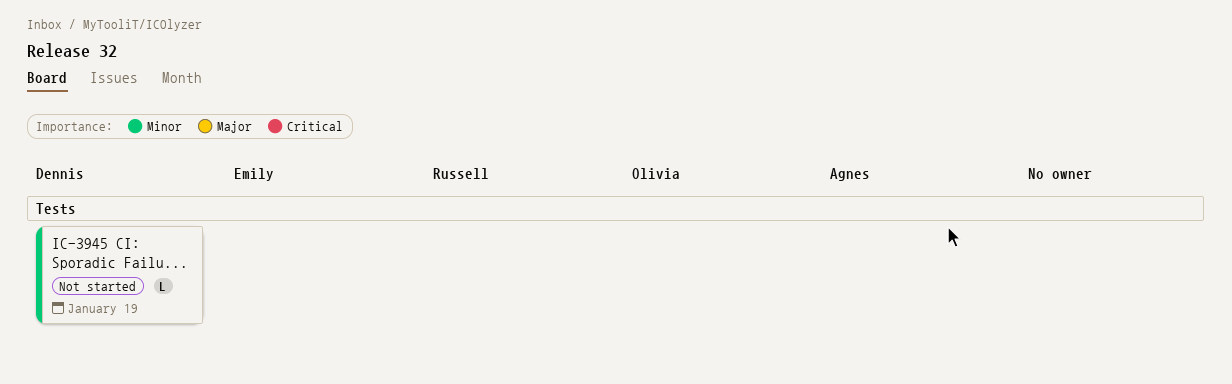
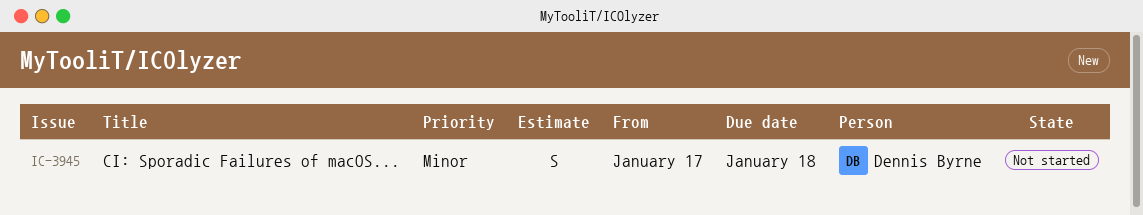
IC-3945, estimate: L -> S
IC-3945, due: Jan 19 -> Jan 18

